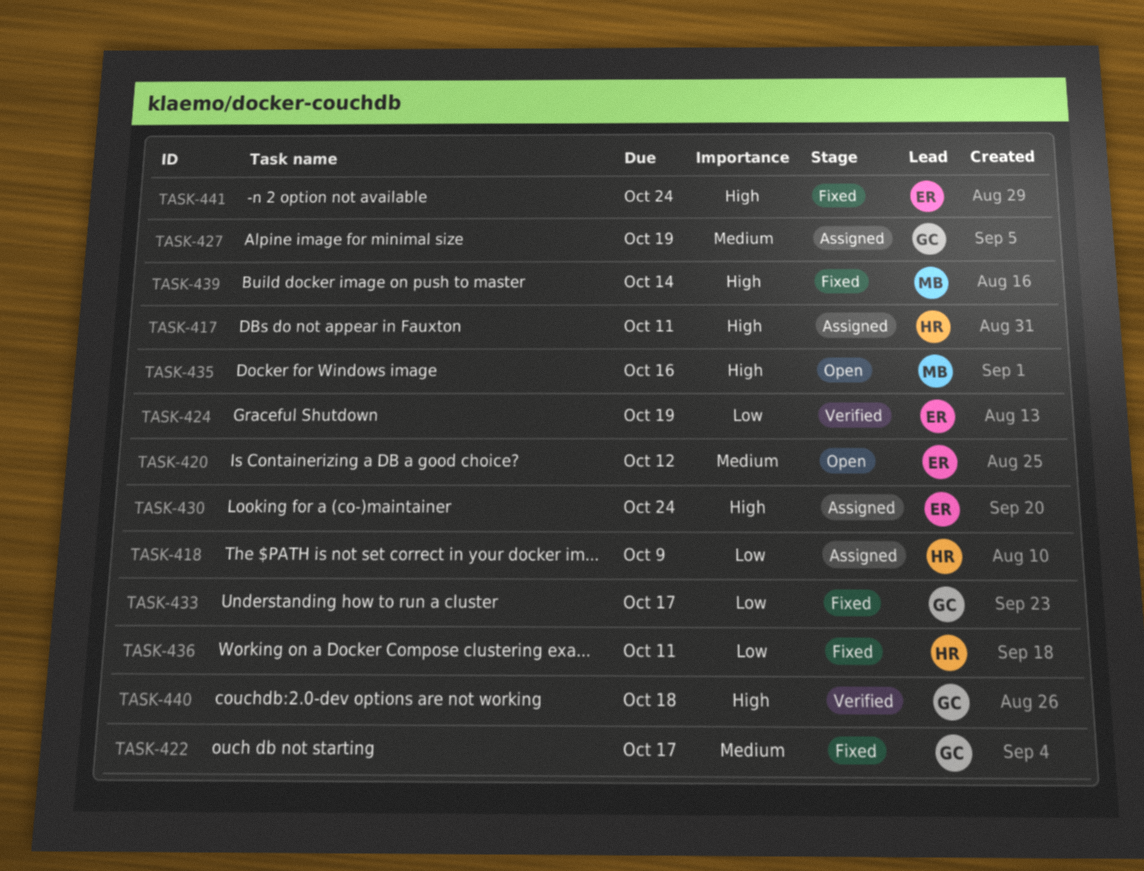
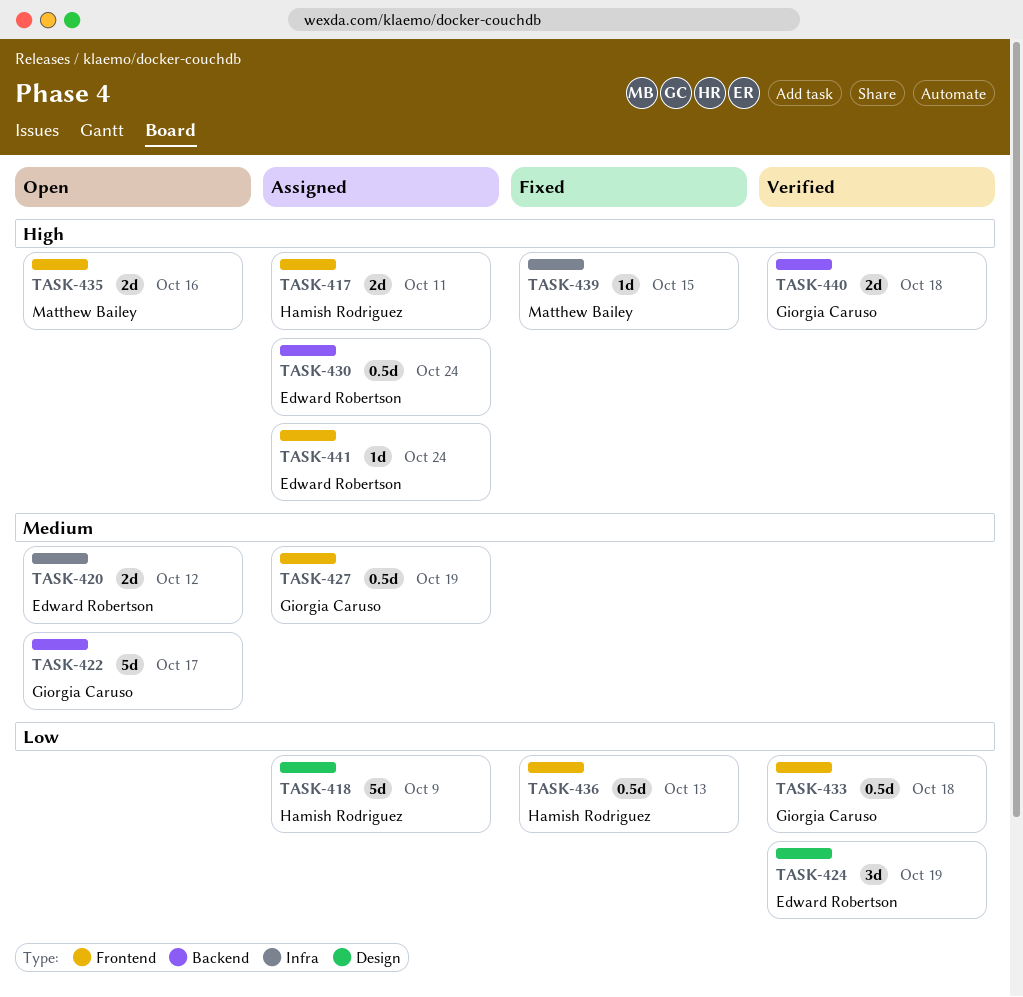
TASK-422, status: Fixed -> Open
TASK-433, status: Fixed -> Verified
TASK-433, due: Oct 17 -> Oct 18
TASK-436, due: Oct 11 -> Oct 13
TASK-439, due: Oct 14 -> Oct 15
TASK-441, status: Fixed -> Assigned

